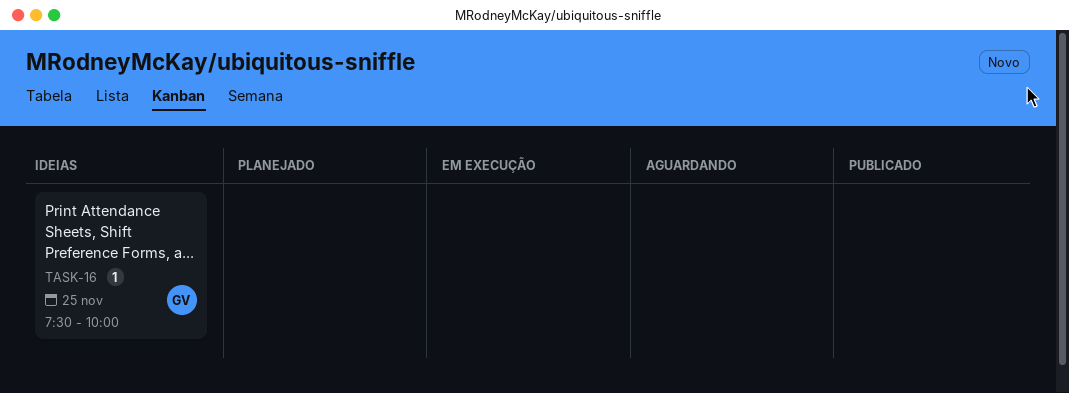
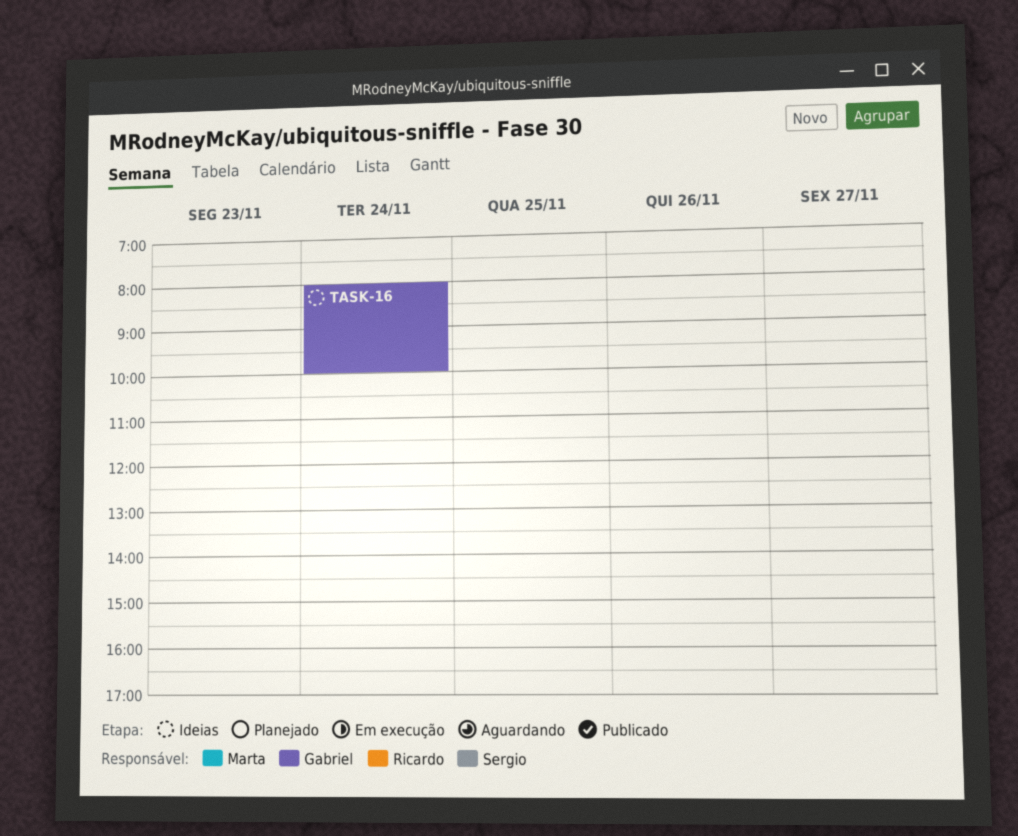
TASK-16, day: Nov 25 -> Nov 24
TASK-16, begins: 07:30 -> 08:00

